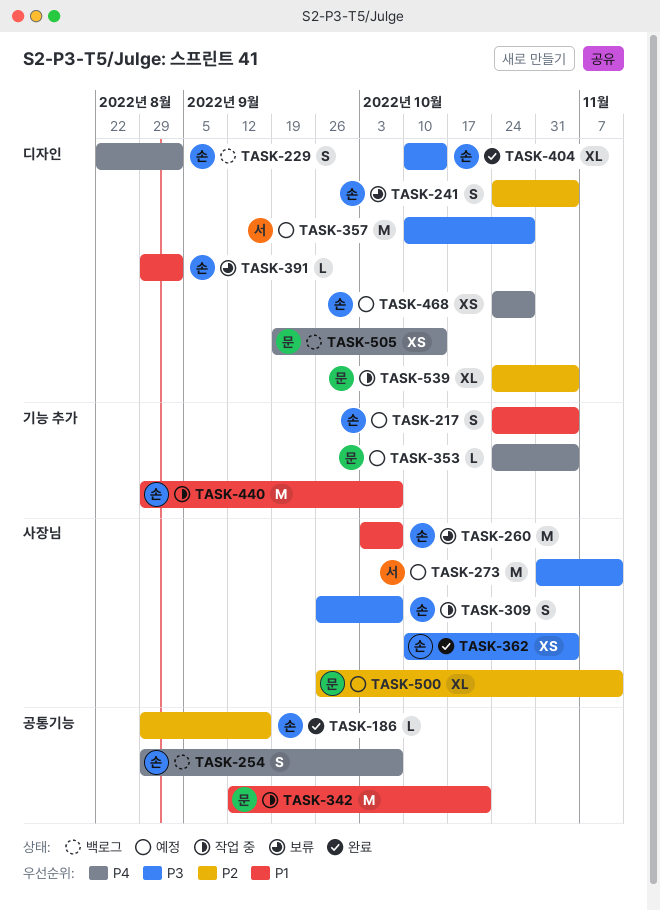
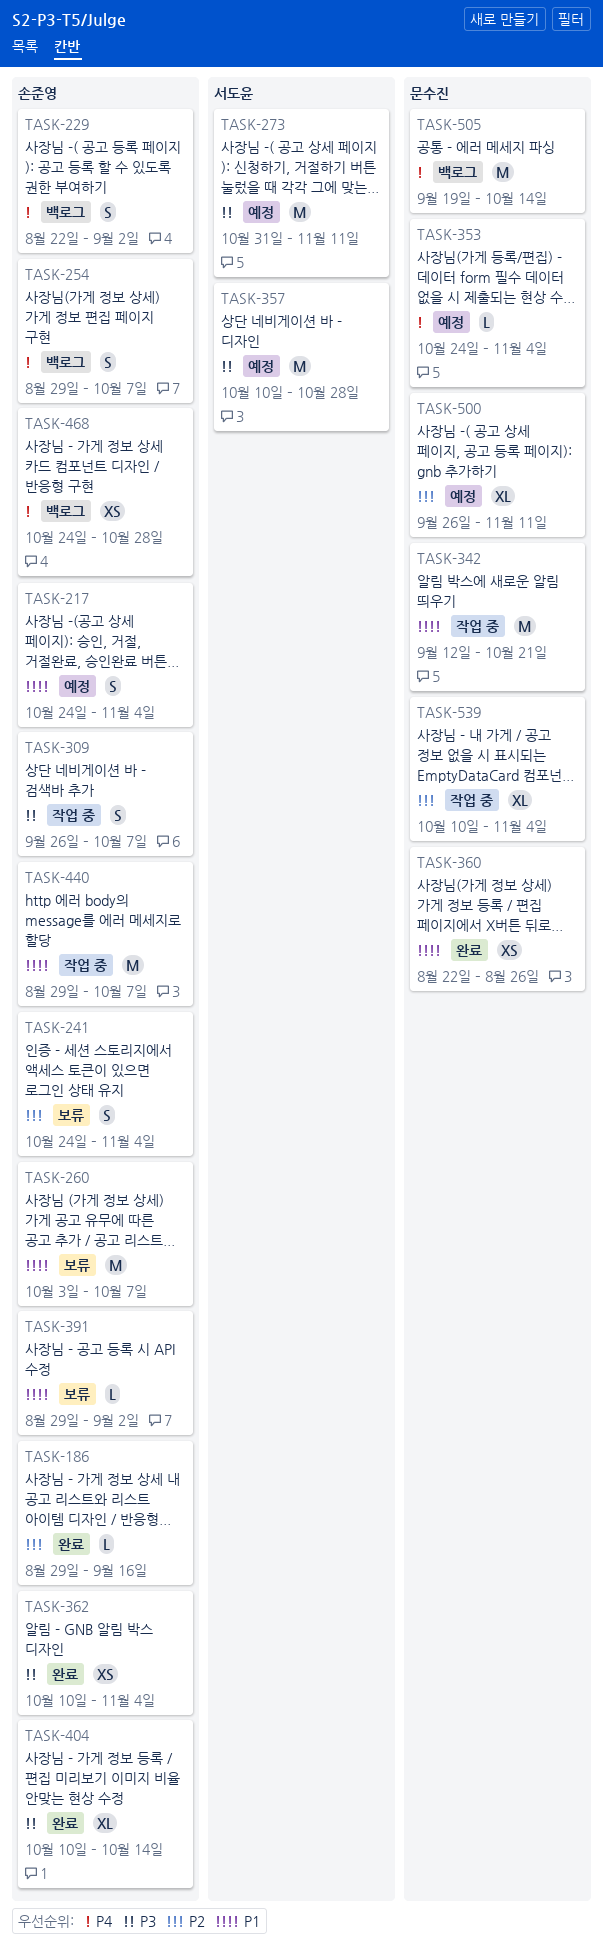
TASK-360: none -> present
TASK-468, status: 예정 -> 백로그
TASK-505, estimate: XS -> M
TASK-539, start: Oct 24 -> Oct 10

